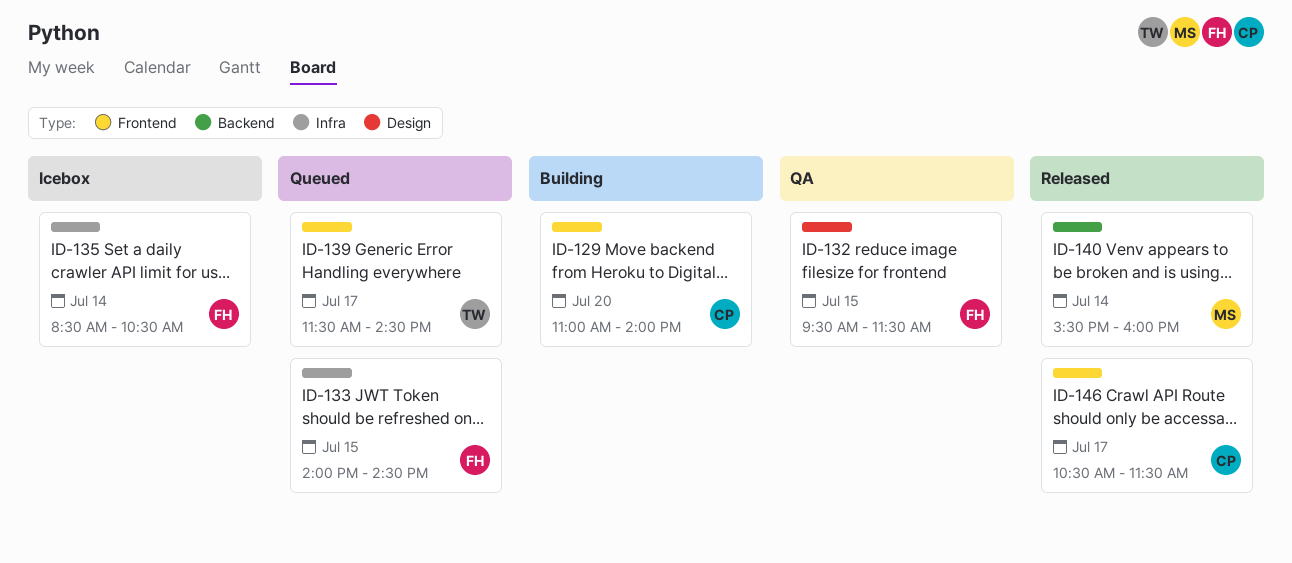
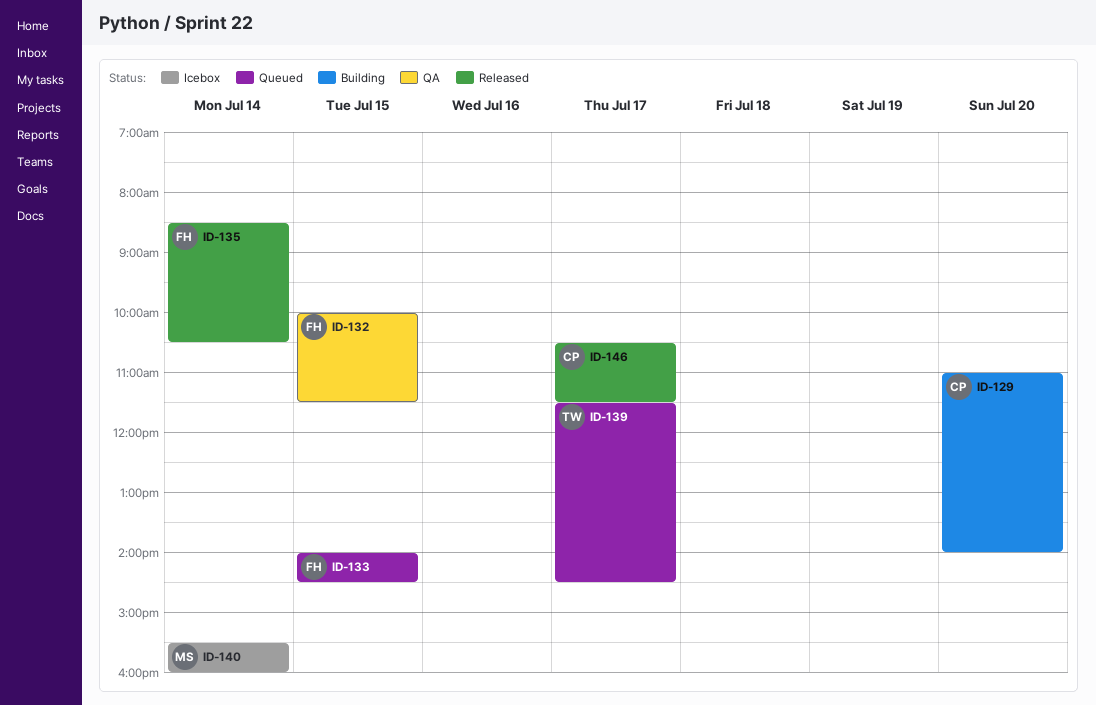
ID-132, begins: 09:30 -> 10:00
ID-135, status: Icebox -> Released
ID-140, status: Released -> Icebox

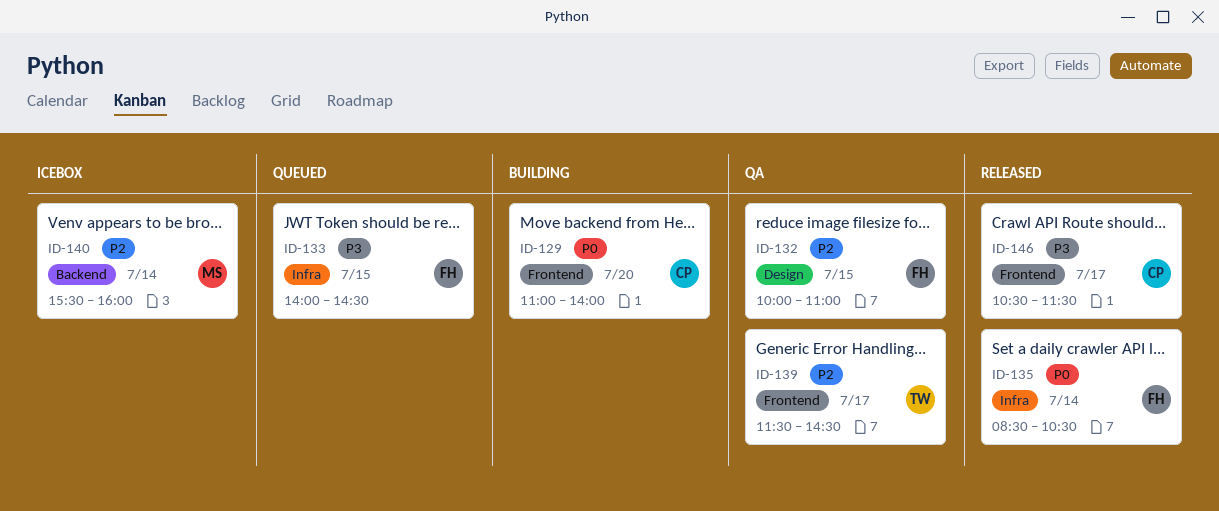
ID-132, ends: 11:30 -> 11:00
ID-139, status: Queued -> QA

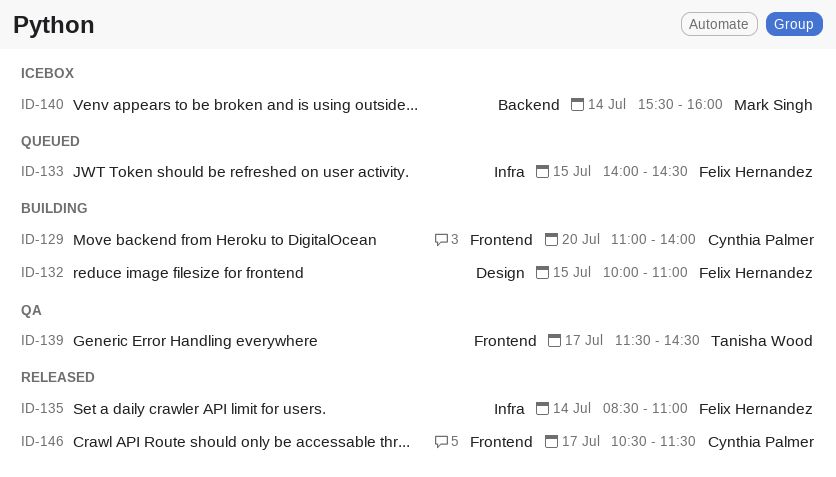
ID-132, status: QA -> Building
ID-135, ends: 10:30 -> 11:00

